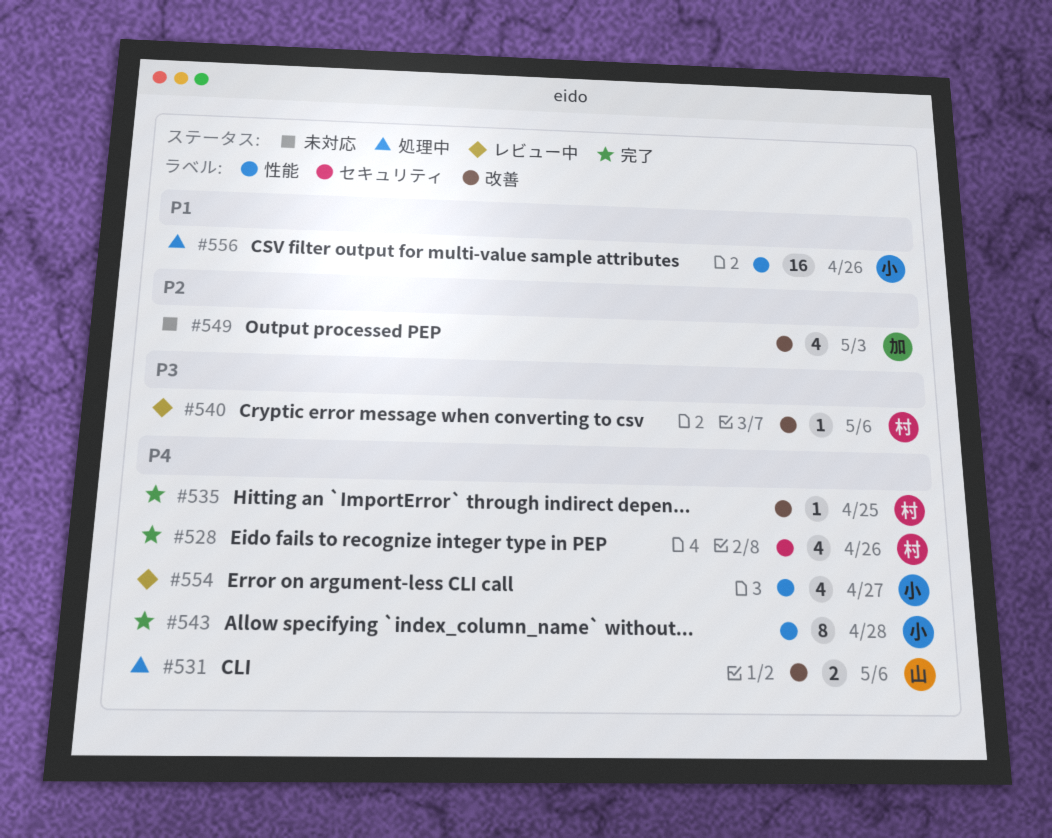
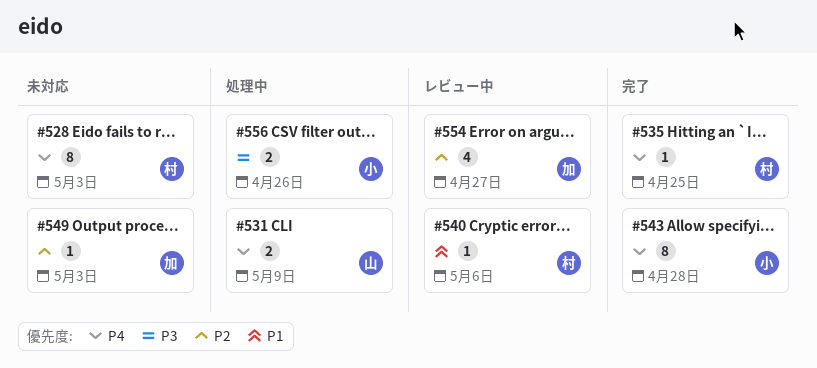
#528, status: 完了 -> 未対応
#528, estimate: 4 -> 8
#528, due: Apr 26 -> May 3
#531, due: May 6 -> May 9
#540, priority: P3 -> P1
#549, estimate: 4 -> 1
#554, owner: 小 -> 加
#554, priority: P4 -> P2
#556, priority: P1 -> P3
#556, estimate: 16 -> 2

